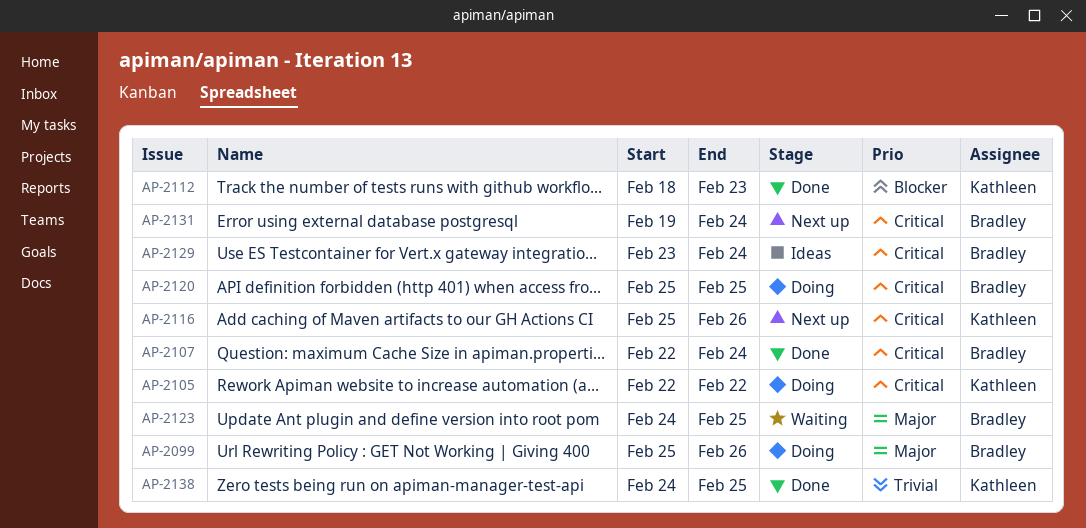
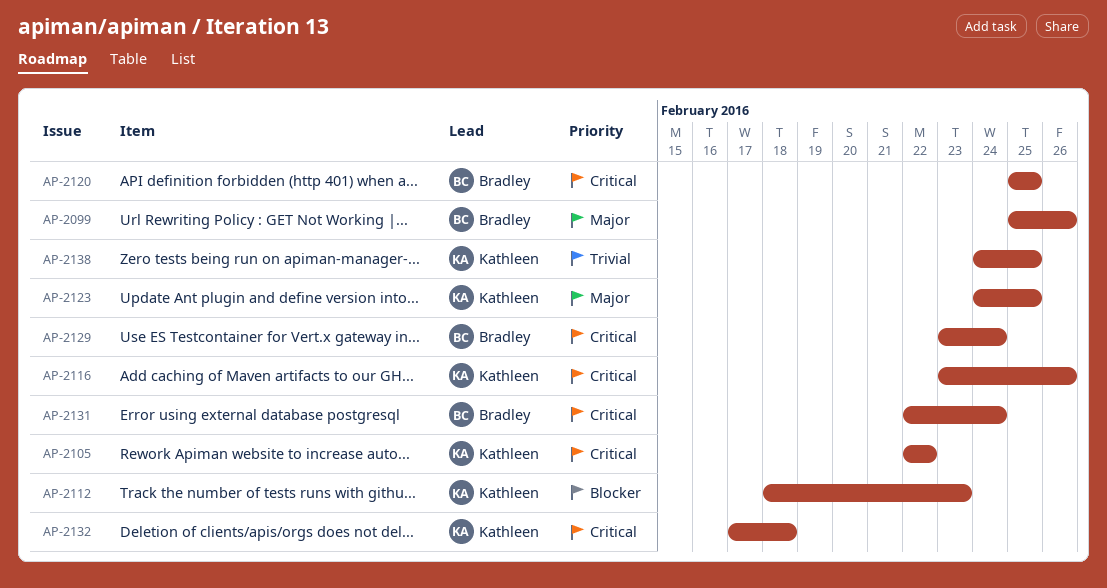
AP-2107: present -> none
AP-2116, start: Feb 25 -> Feb 23
AP-2123, owner: Bradley -> Kathleen
AP-2131, start: Feb 19 -> Feb 22
AP-2132: none -> present

